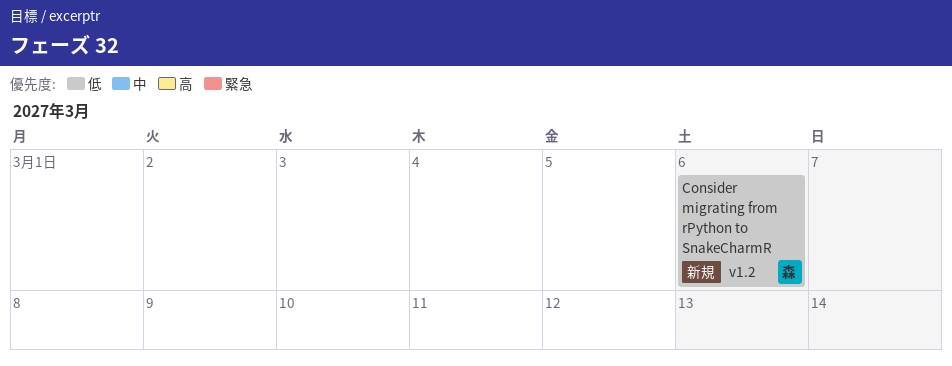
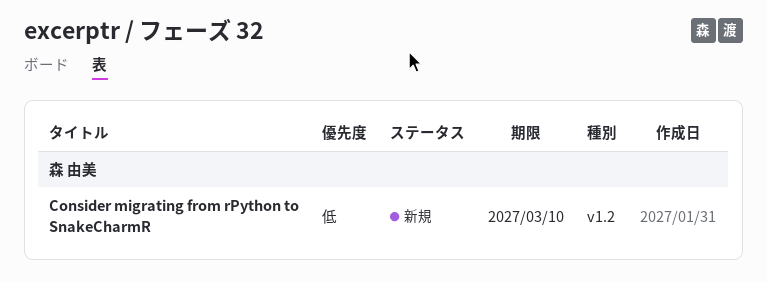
Consider migrating from rPython to SnakeCharmR, due: Mar 6 -> Mar 10

